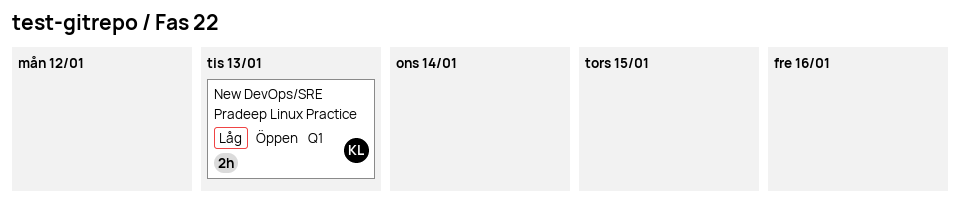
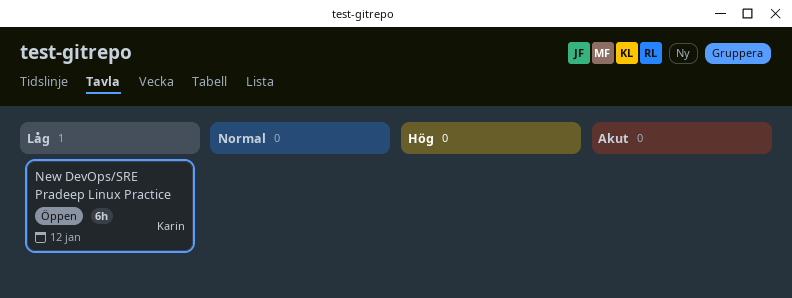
New DevOps/SRE Pradeep Linux Practice, estimate: 2h -> 6h
New DevOps/SRE Pradeep Linux Practice, due: Jan 13 -> Jan 12

